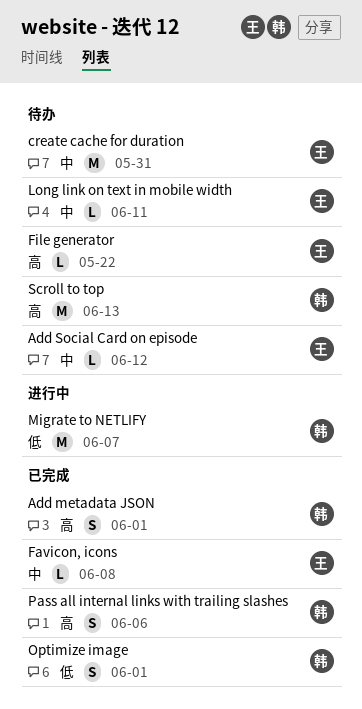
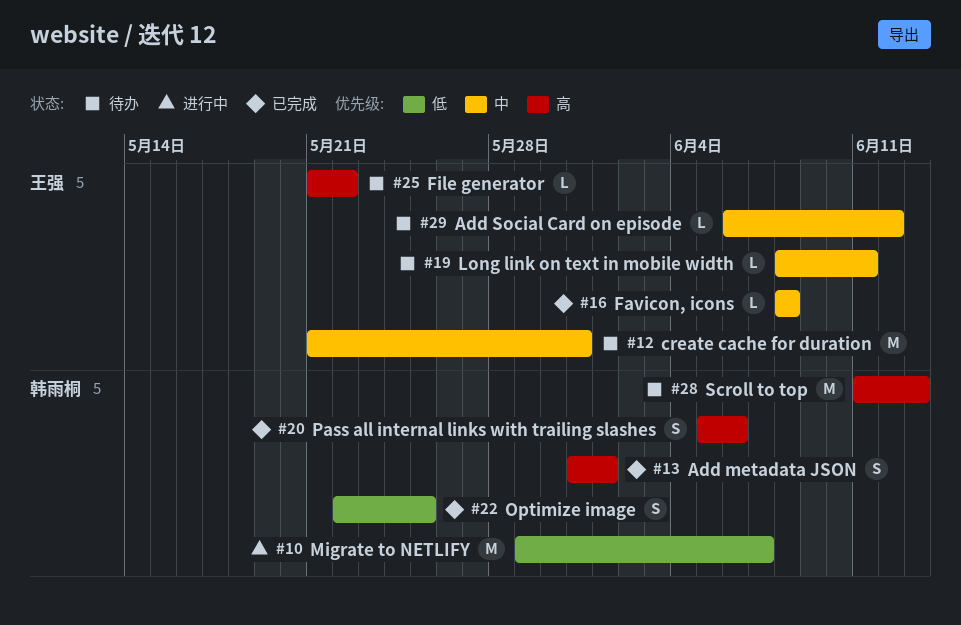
Optimize image, due: Jun 1 -> May 25

